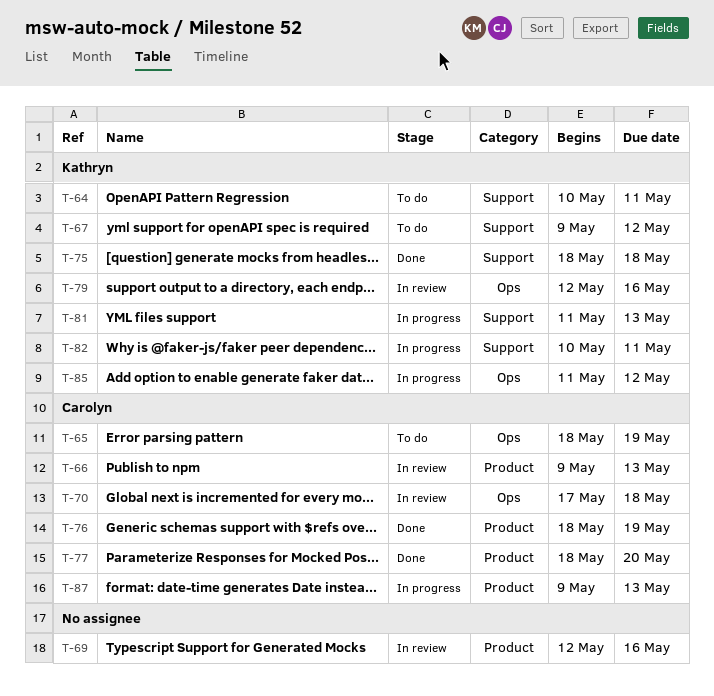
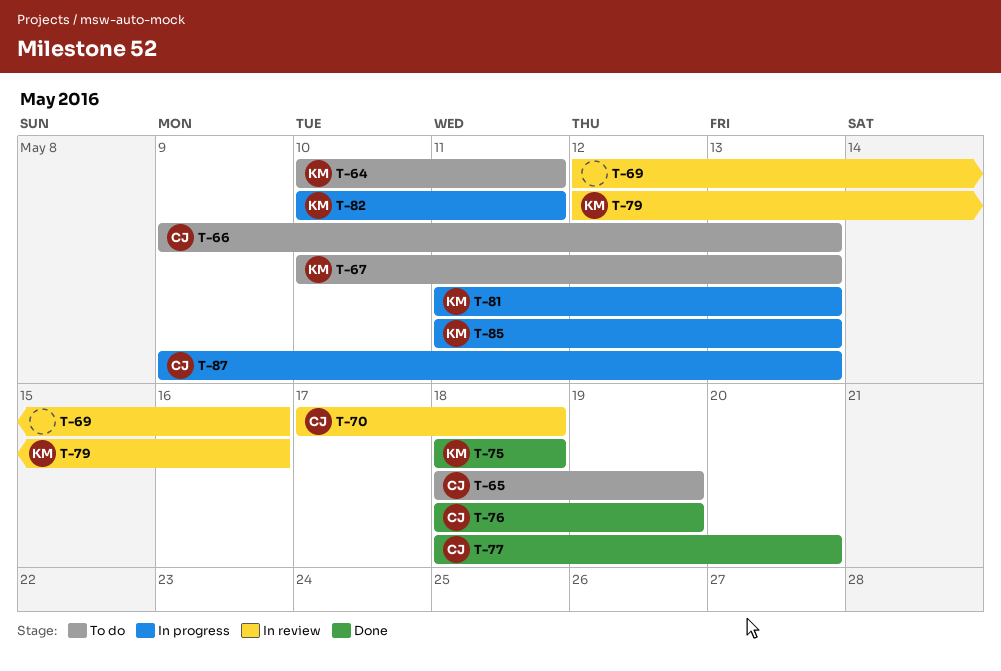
T-66, status: In review -> To do
T-67, start: May 9 -> May 10
T-67, due: May 12 -> May 13
T-85, due: May 12 -> May 13

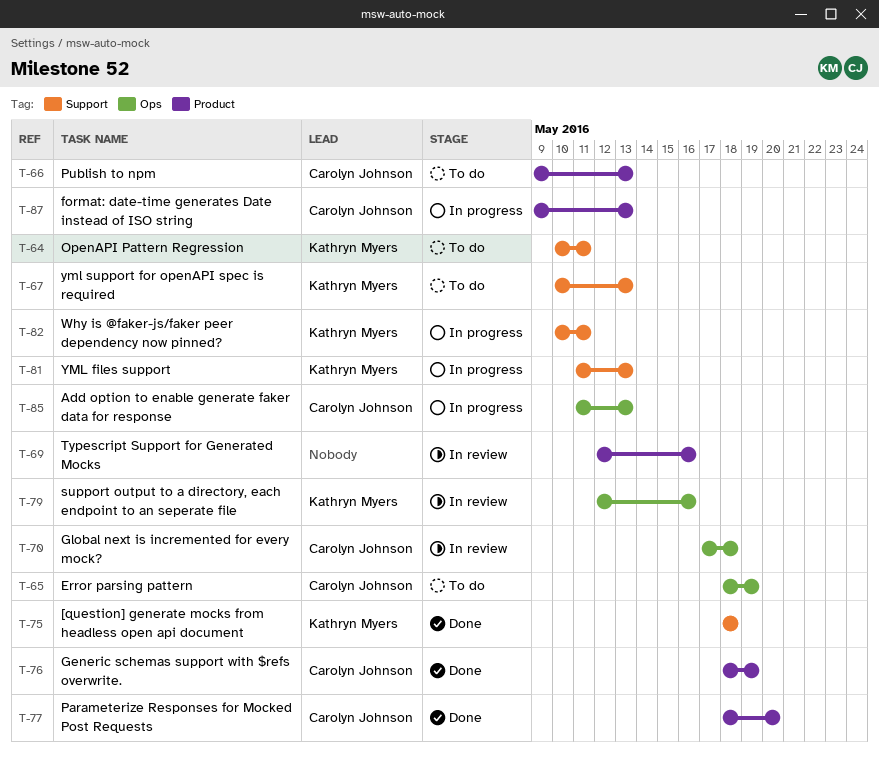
T-85, owner: Kathryn Myers -> Carolyn Johnson

